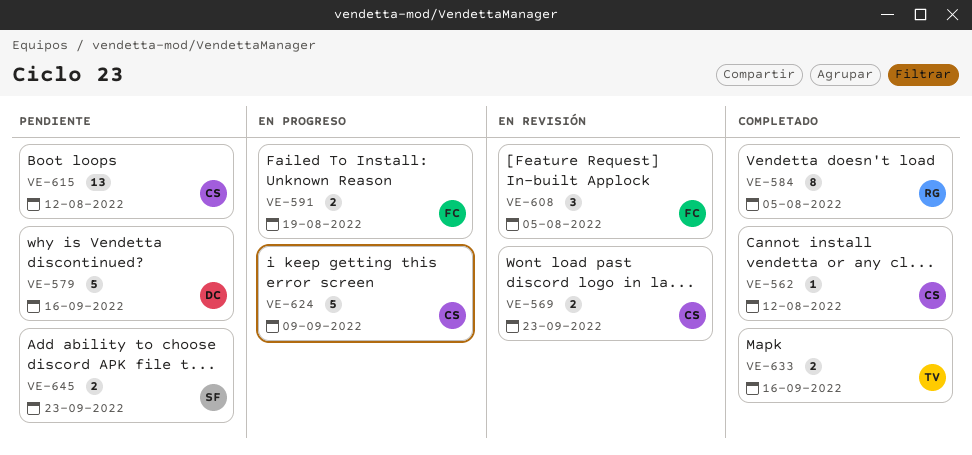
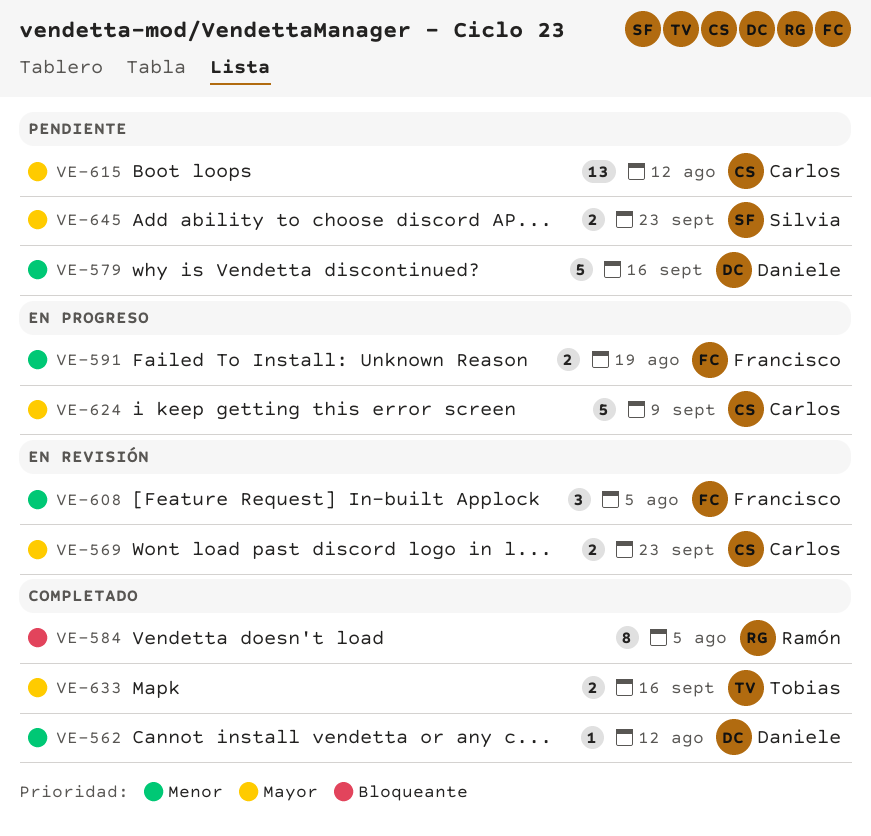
VE-562, owner: Carlos -> Daniele

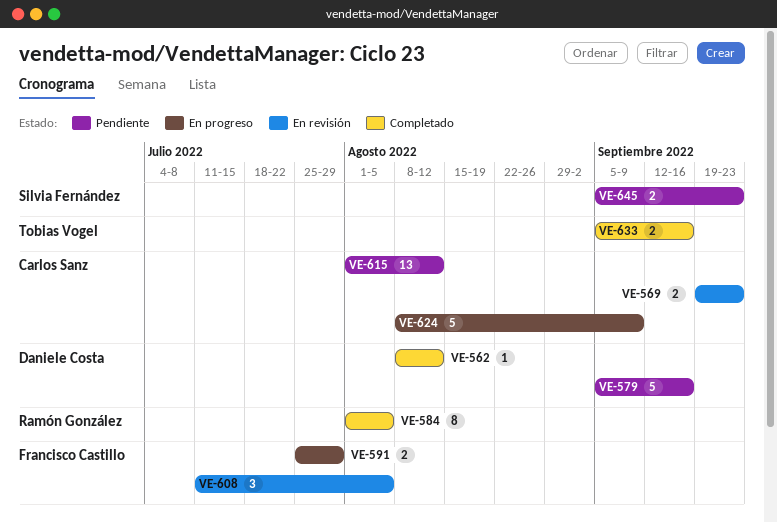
VE-591, due: Aug 19 -> Jul 29

